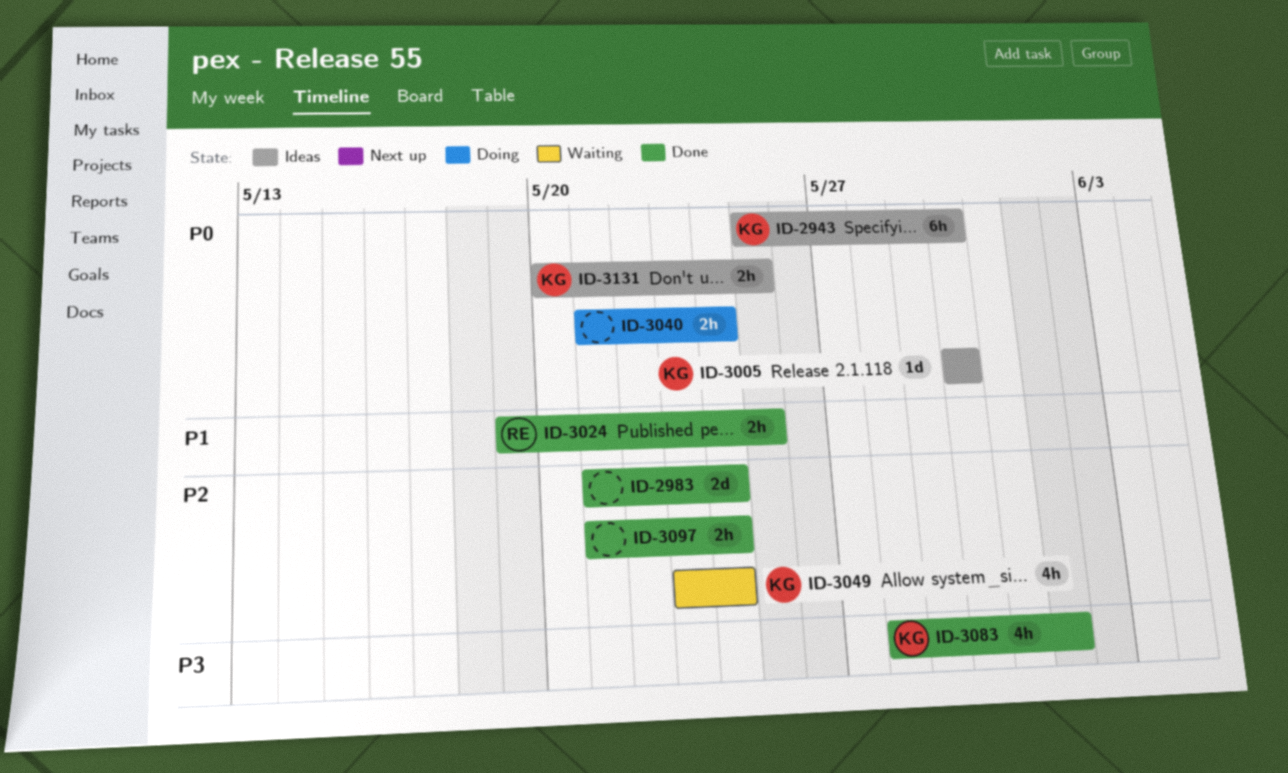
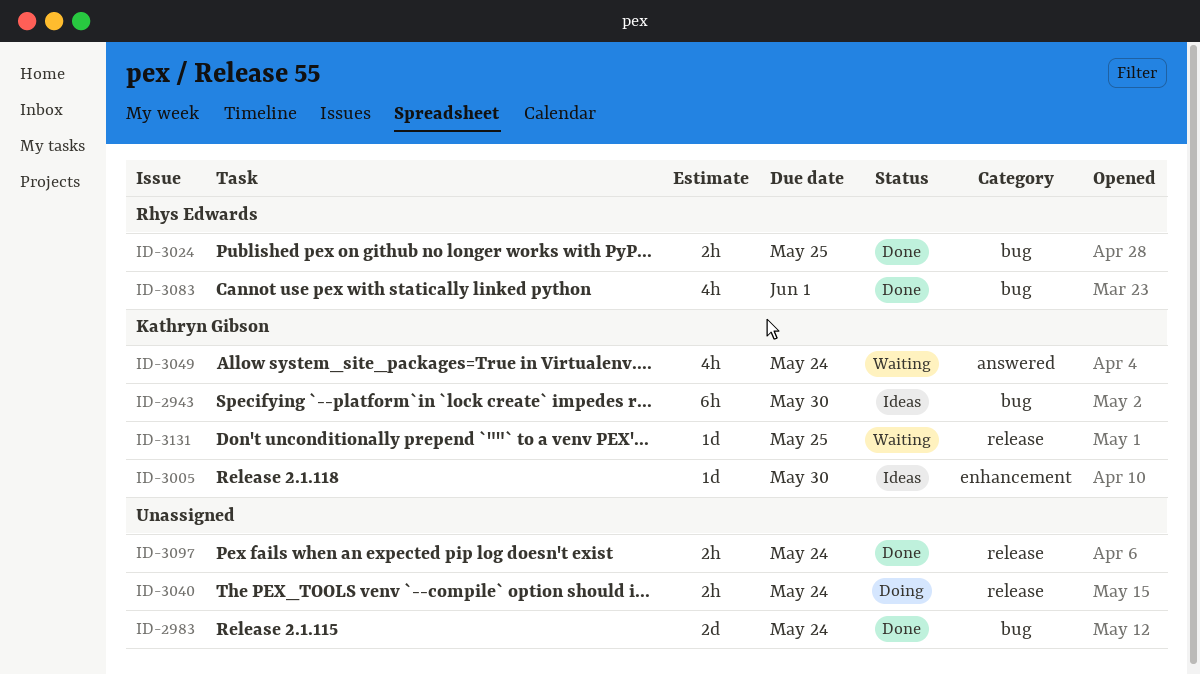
ID-3083, owner: Kathryn Gibson -> Rhys Edwards
ID-3131, status: Ideas -> Waiting
ID-3131, estimate: 2h -> 1d

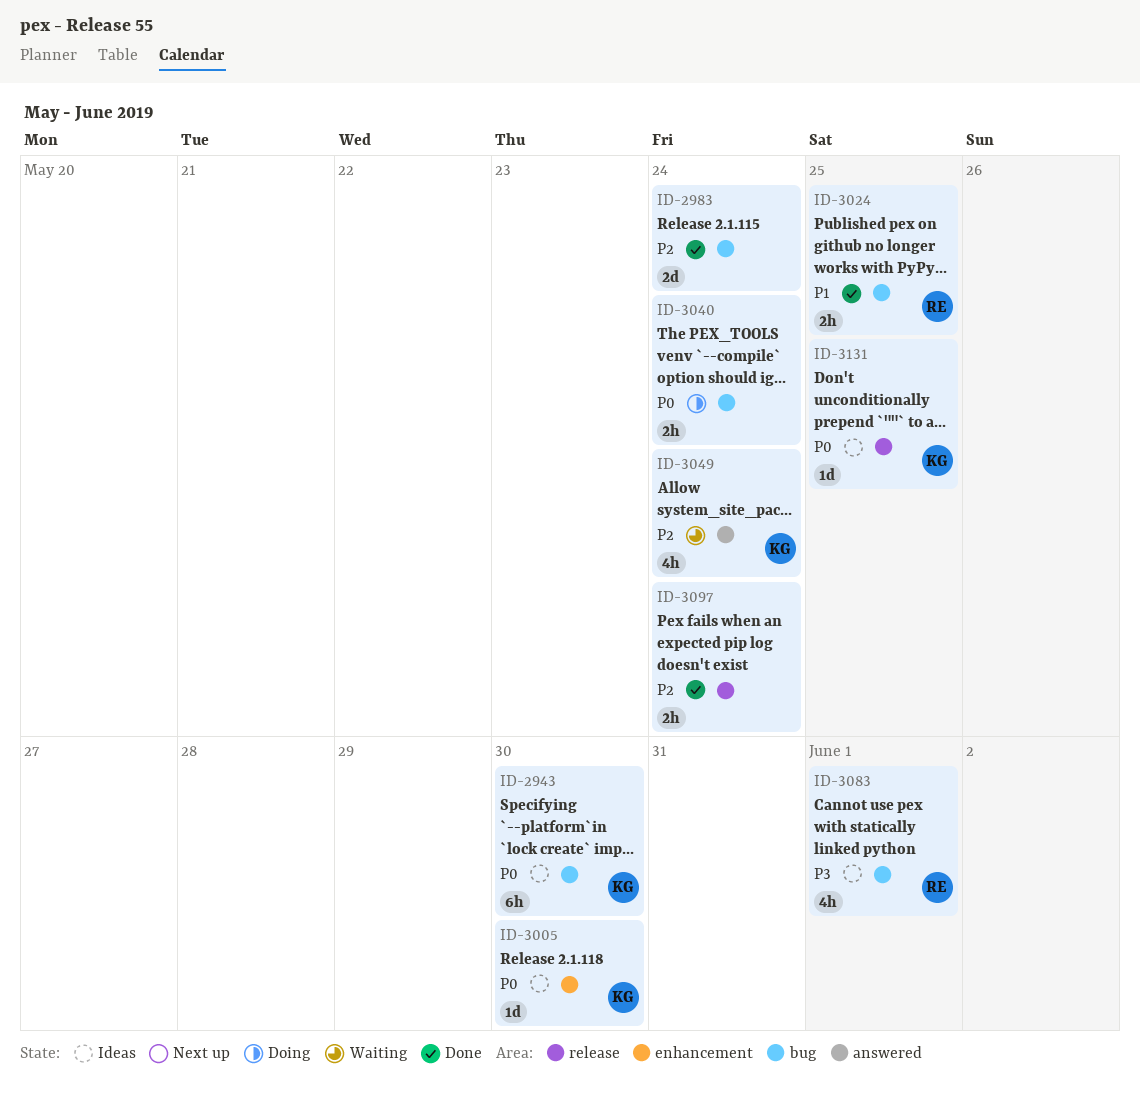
ID-3040, label: release -> bug
ID-3083, status: Done -> Ideas
ID-3131, status: Waiting -> Ideas

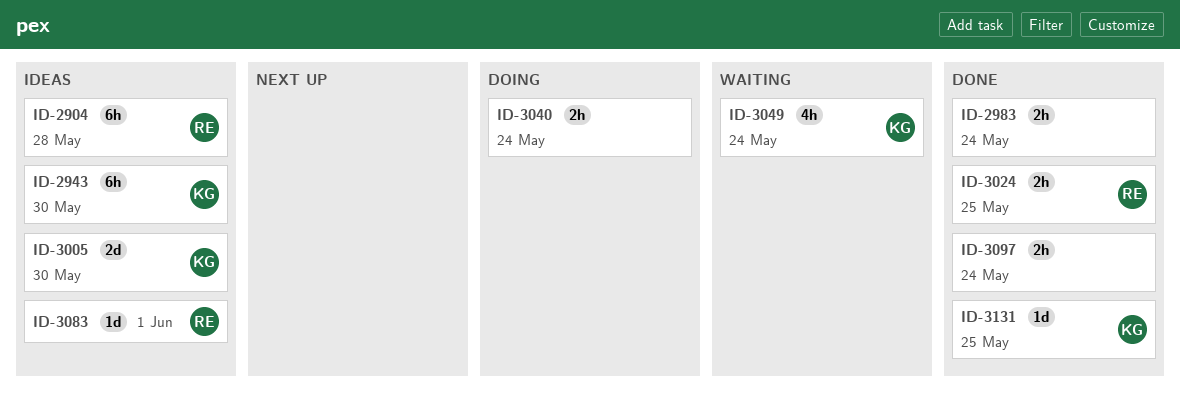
ID-2904: none -> present
ID-2983, estimate: 2d -> 2h
ID-3005, estimate: 1d -> 2d
ID-3083, estimate: 4h -> 1d
ID-3131, status: Ideas -> Done

